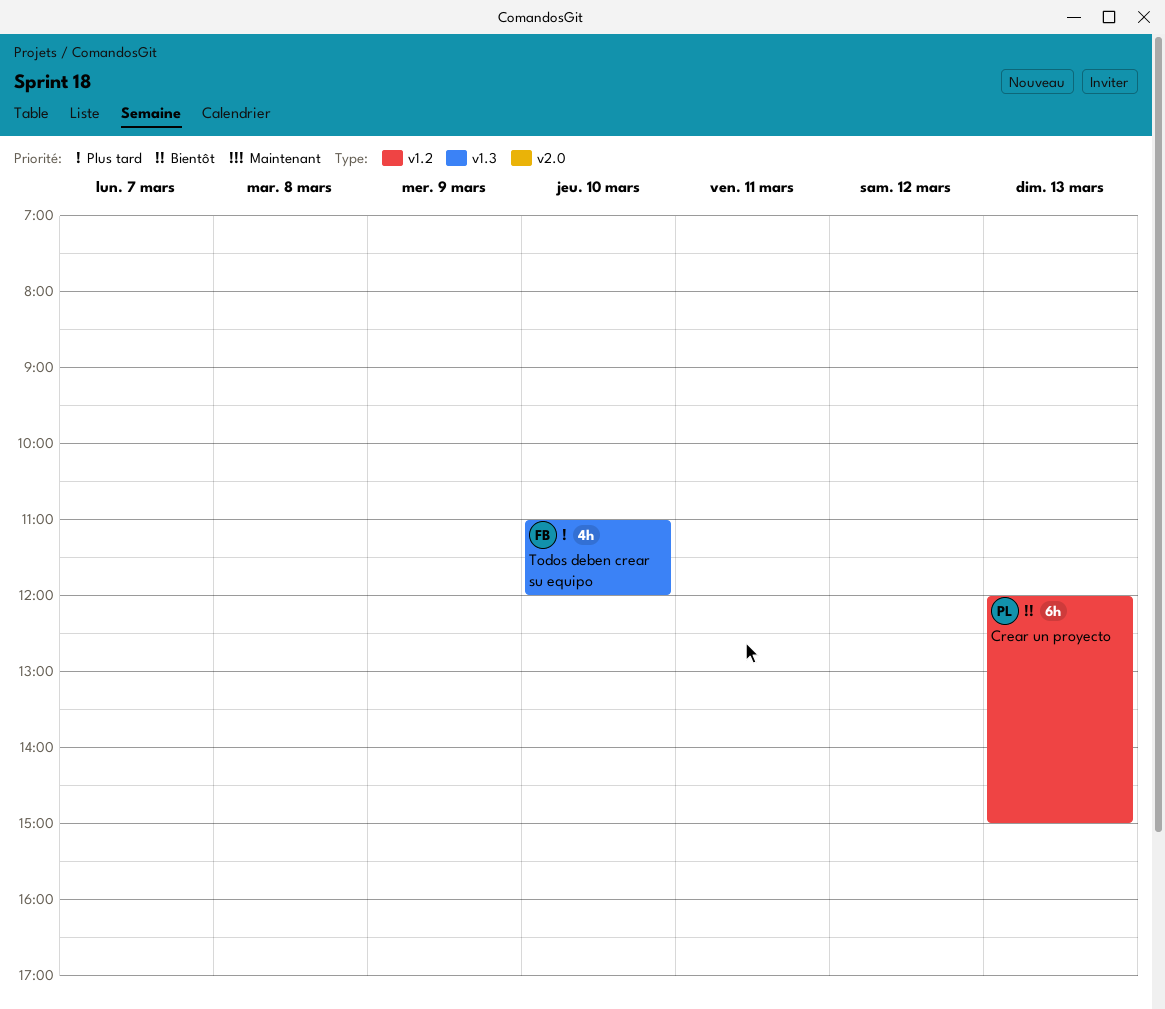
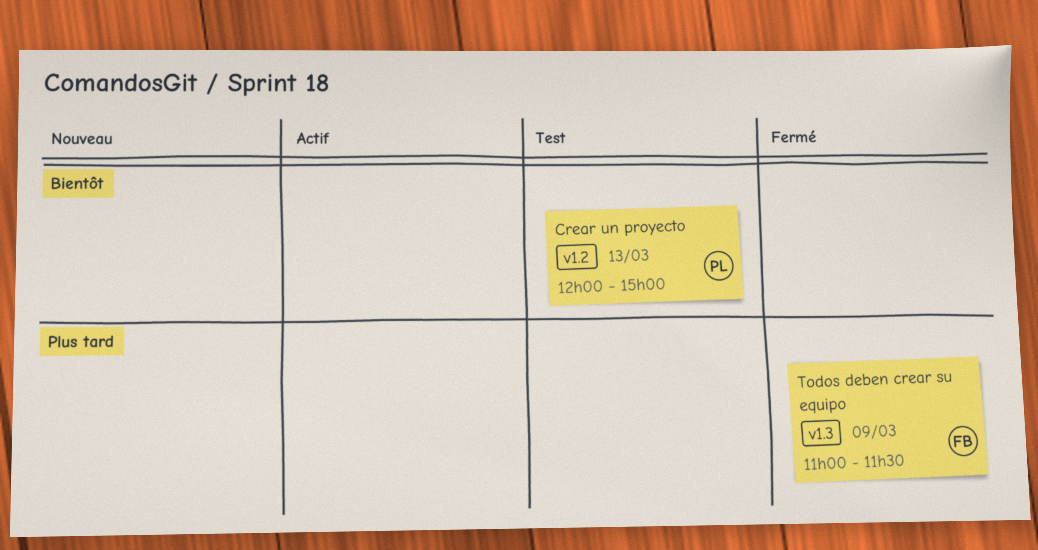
Todos deben crear su equipo, day: Mar 10 -> Mar 9
Todos deben crear su equipo, ends: 12:00 -> 11:30

